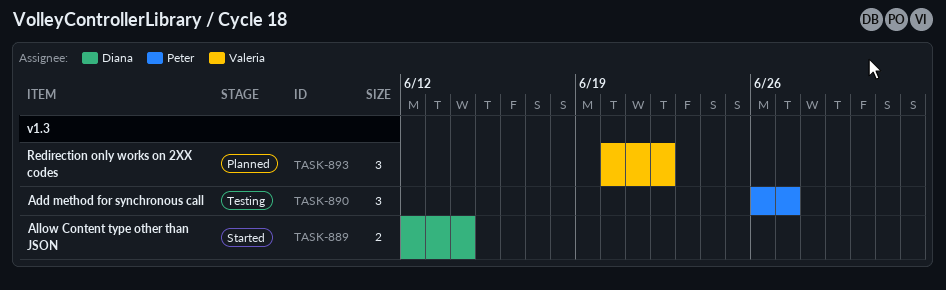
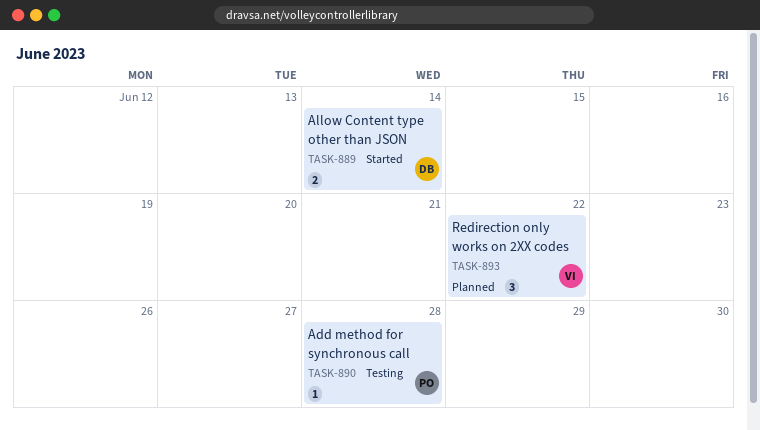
TASK-890, estimate: 3 -> 1
TASK-890, due: Jun 27 -> Jun 28

